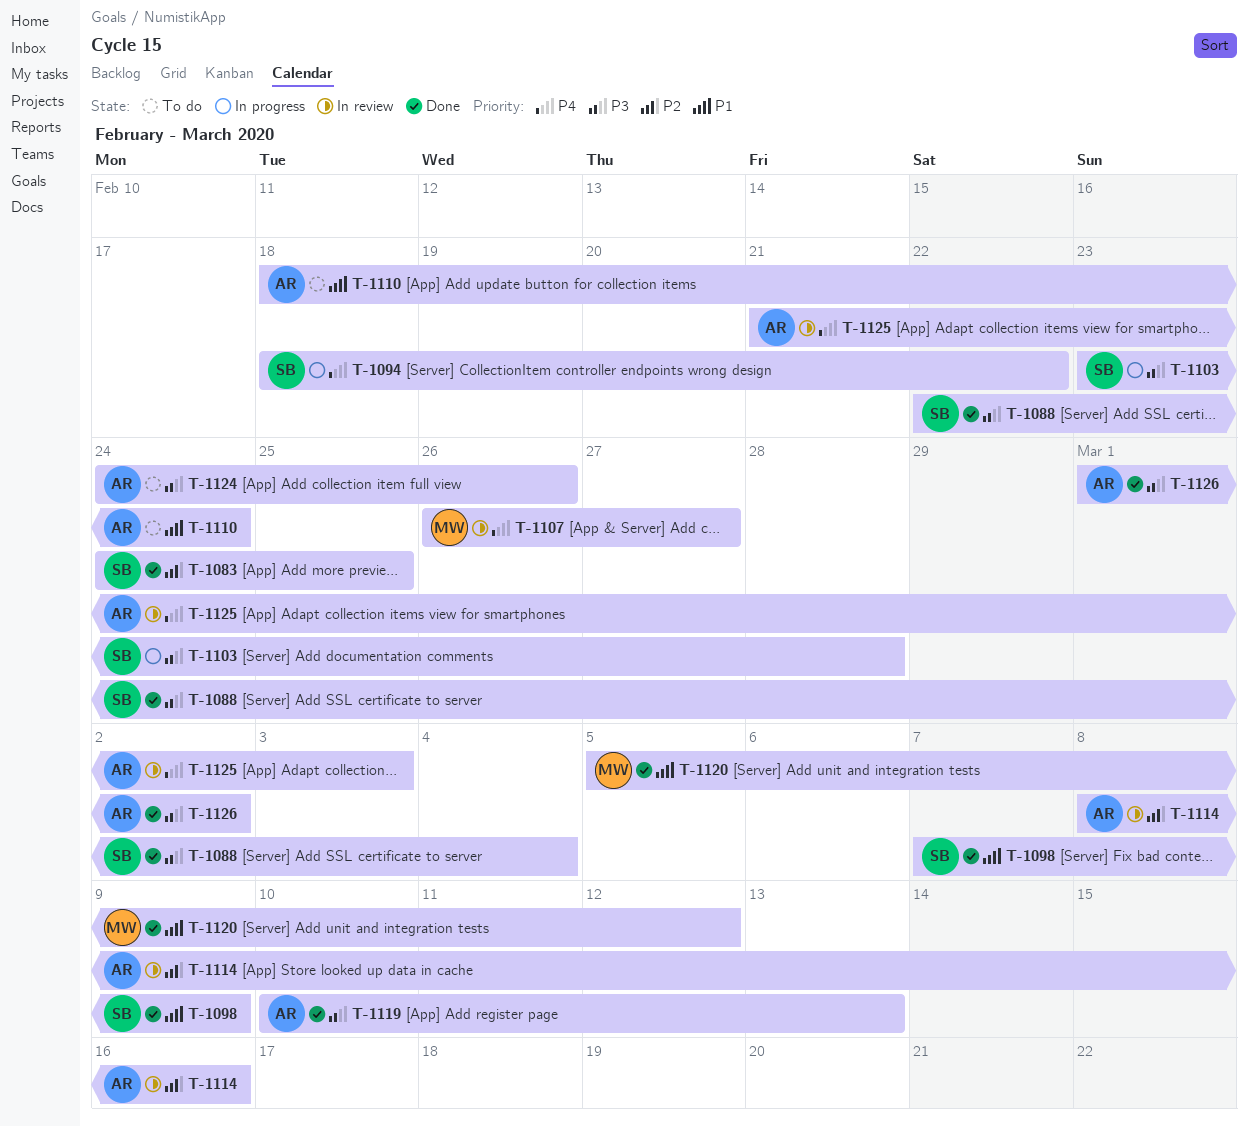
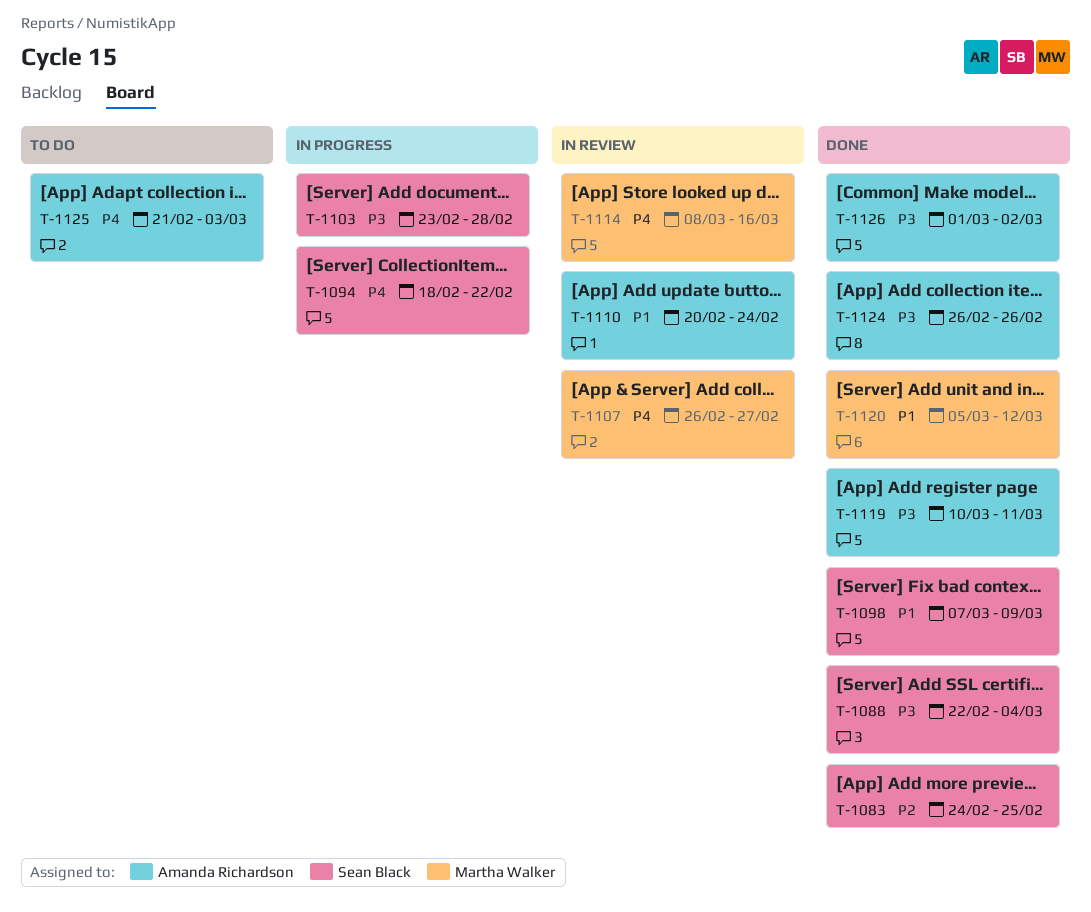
T-1110, status: To do -> In review
T-1110, start: Feb 18 -> Feb 20
T-1114, owner: Amanda Richardson -> Martha Walker
T-1114, priority: P2 -> P4
T-1119, due: Mar 13 -> Mar 11
T-1124, status: To do -> Done
T-1124, start: Feb 24 -> Feb 26
T-1125, status: In review -> To do

